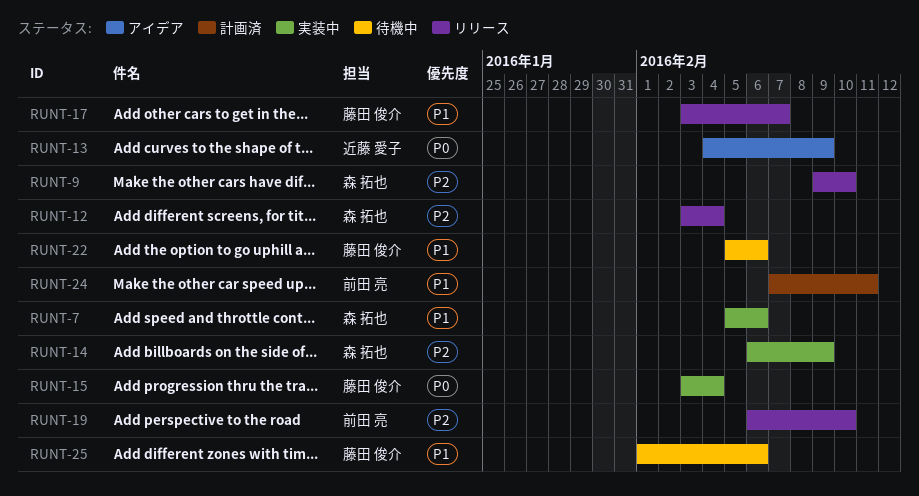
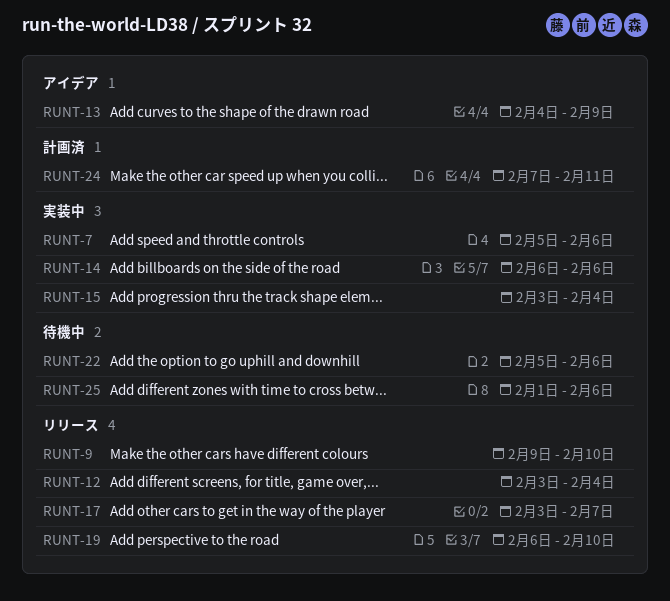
RUNT-14, due: Feb 9 -> Feb 6

